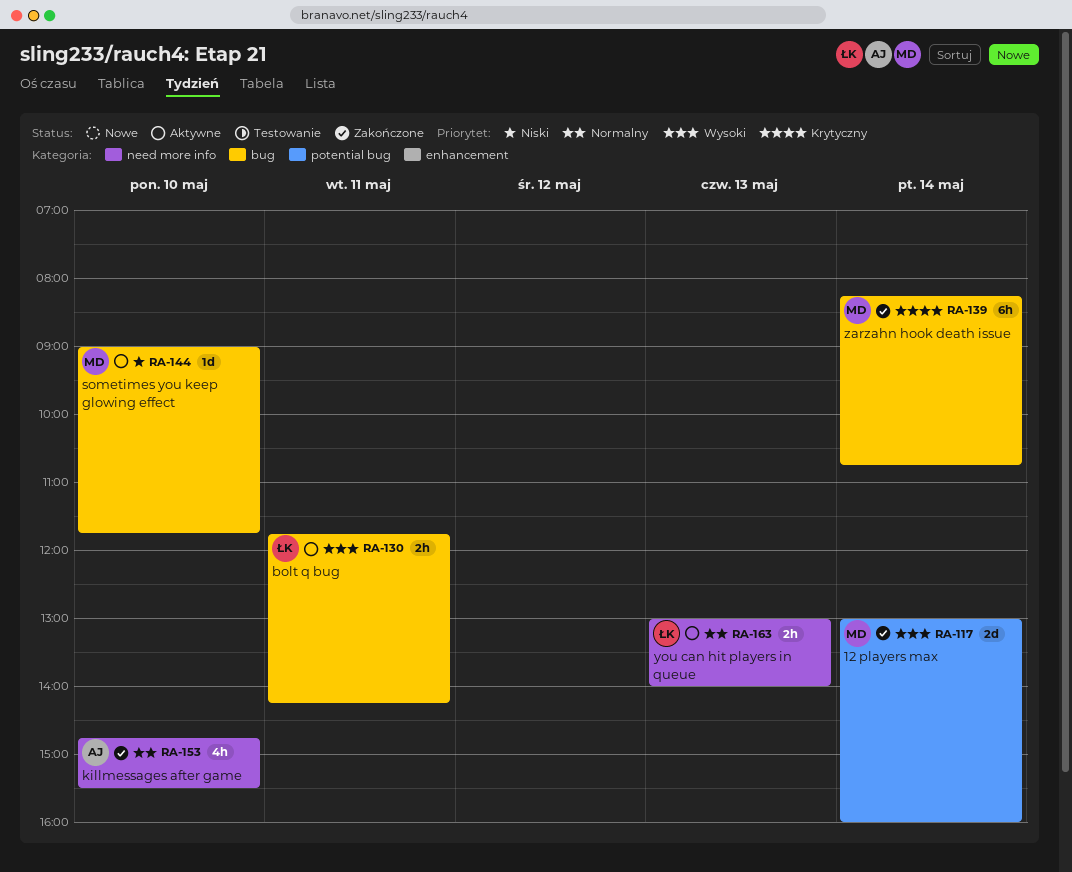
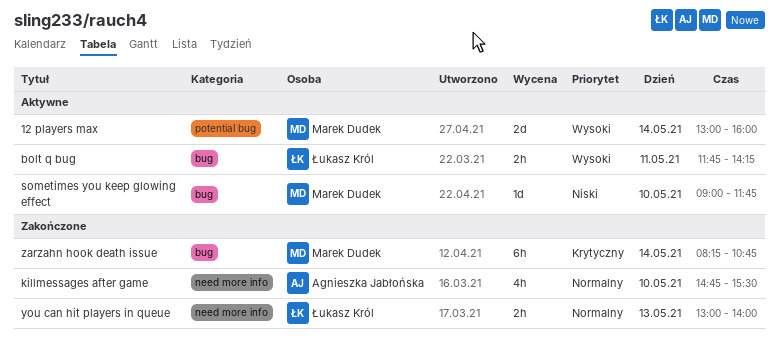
12 players max, status: Zakończone -> Aktywne
you can hit players in queue, status: Aktywne -> Zakończone

